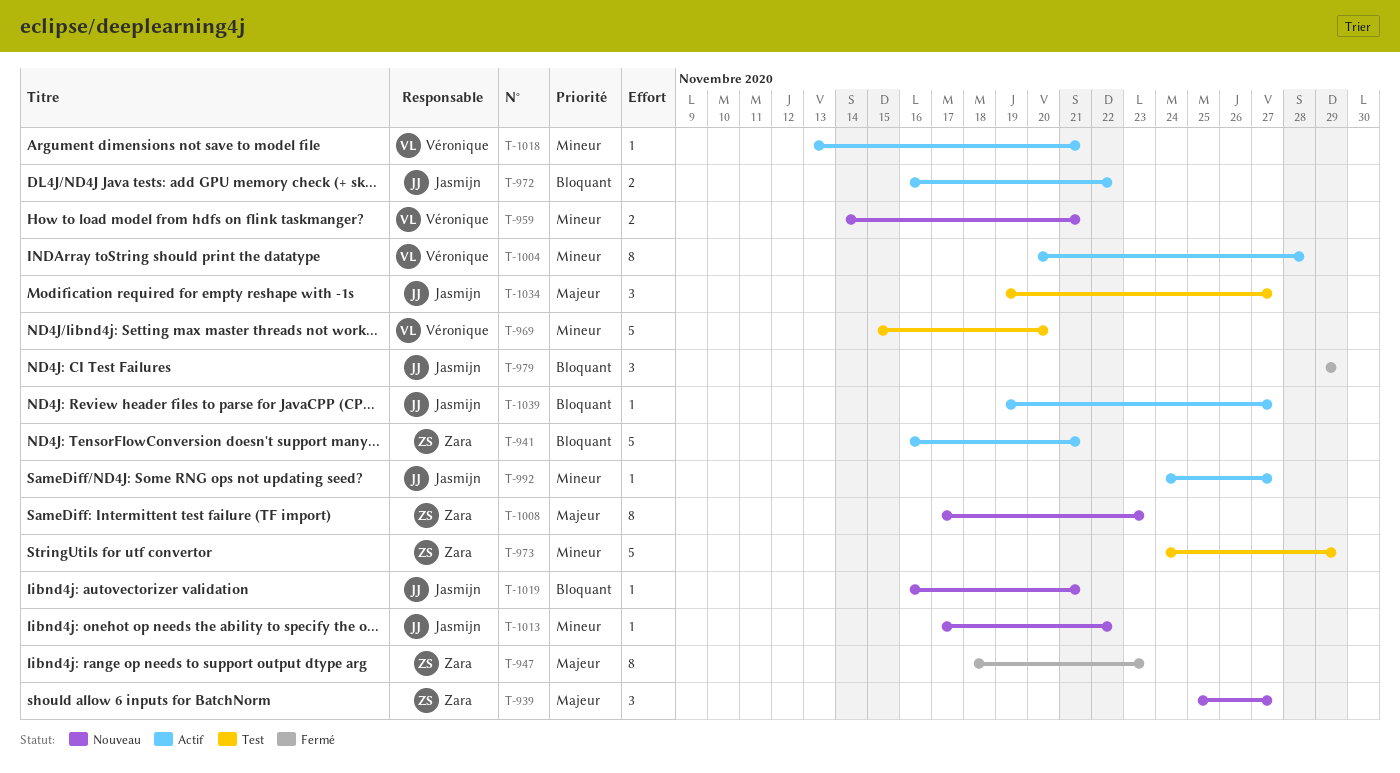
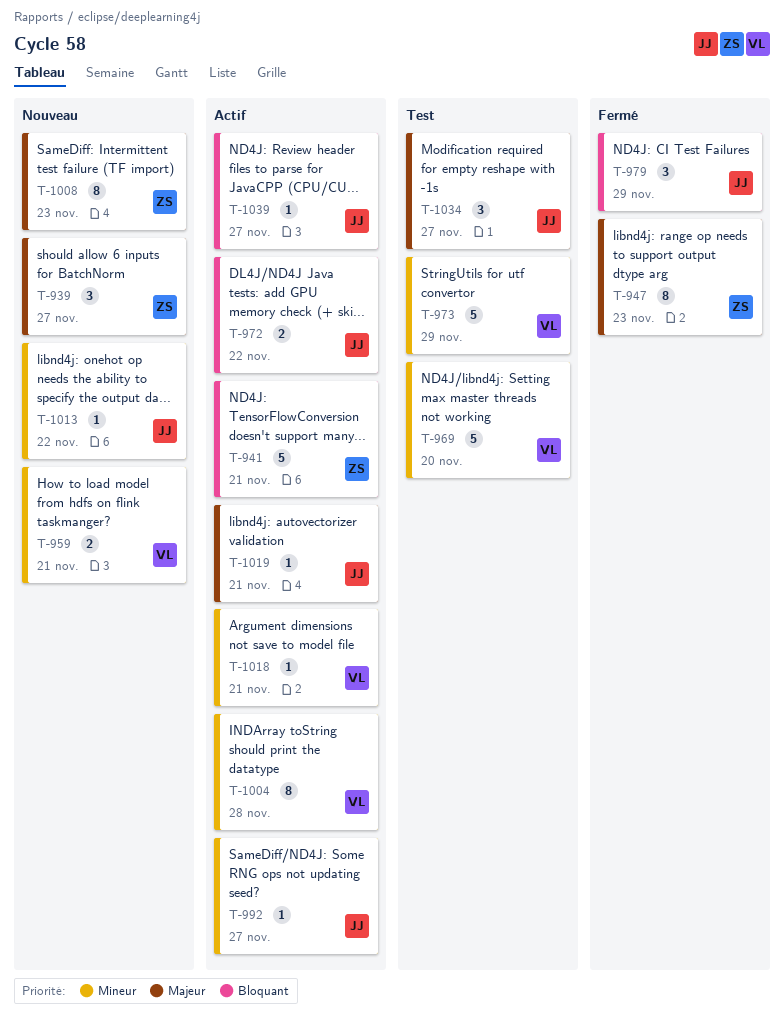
T-973, owner: Zara -> Véronique
T-1019, status: Nouveau -> Actif
T-1019, priority: Bloquant -> Majeur

